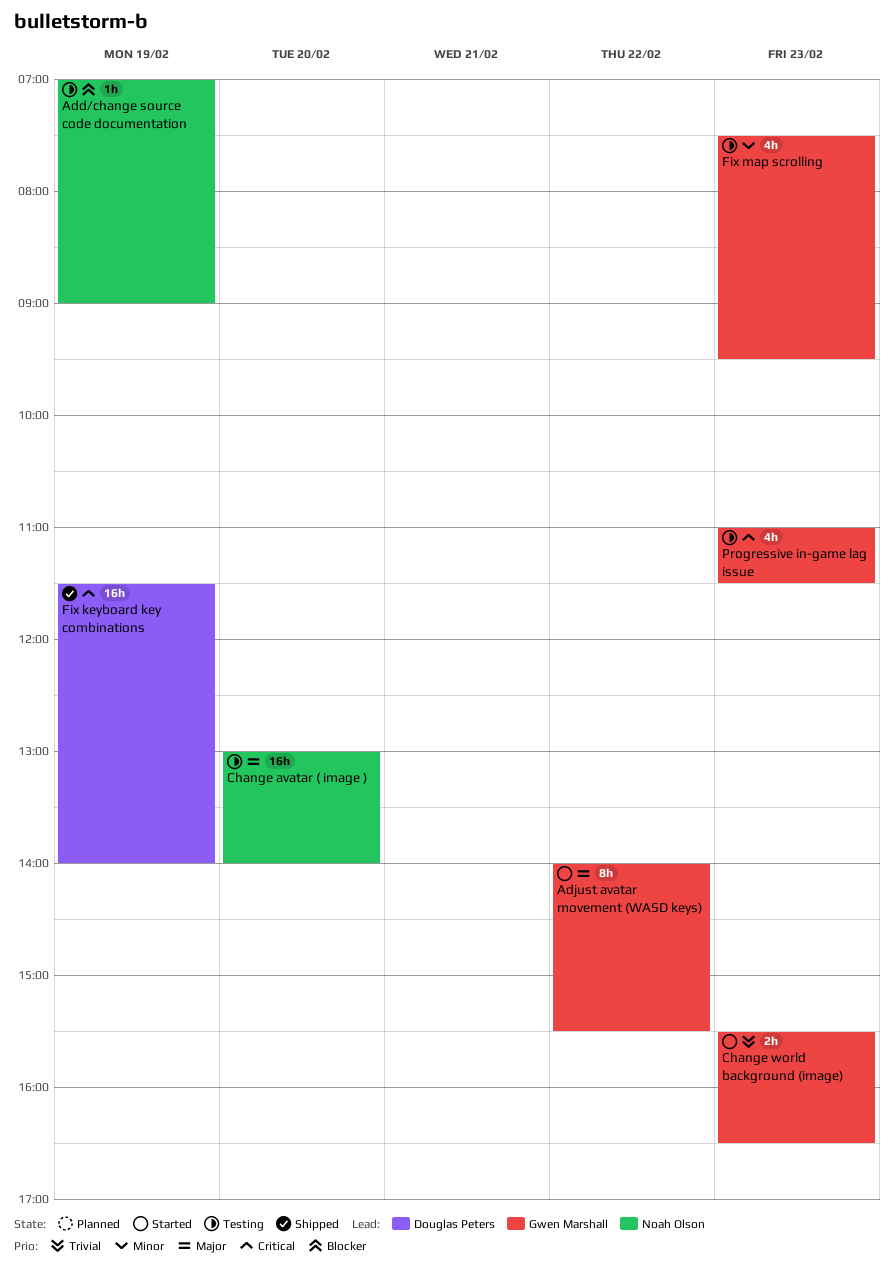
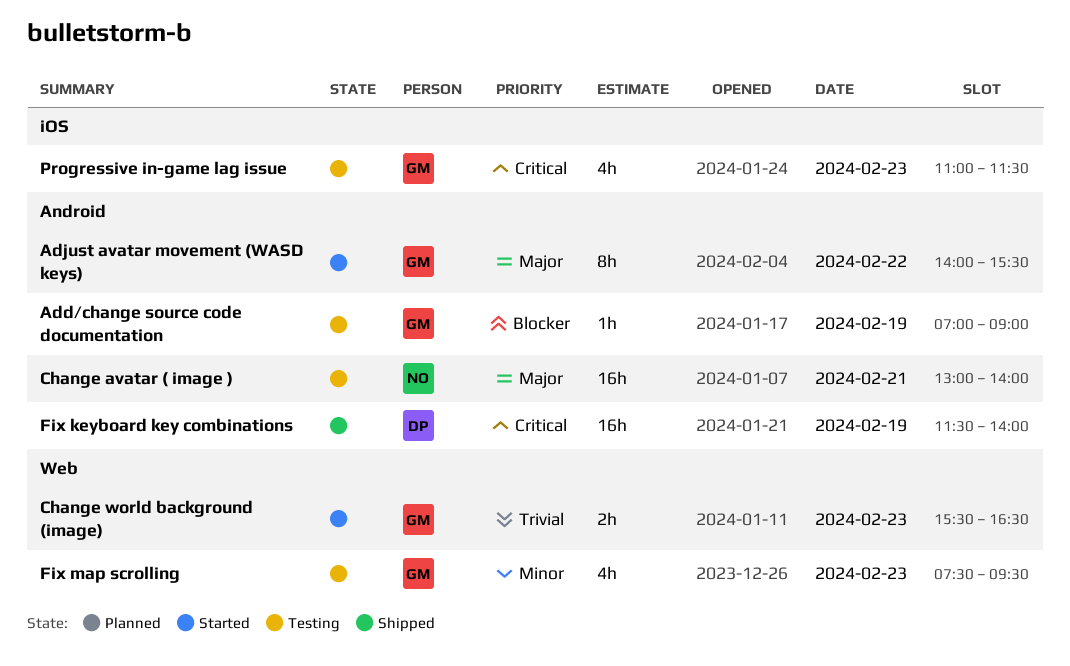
Add/change source code documentation, owner: Noah Olson -> Gwen Marshall
Change avatar ( image ), day: Feb 20 -> Feb 21

